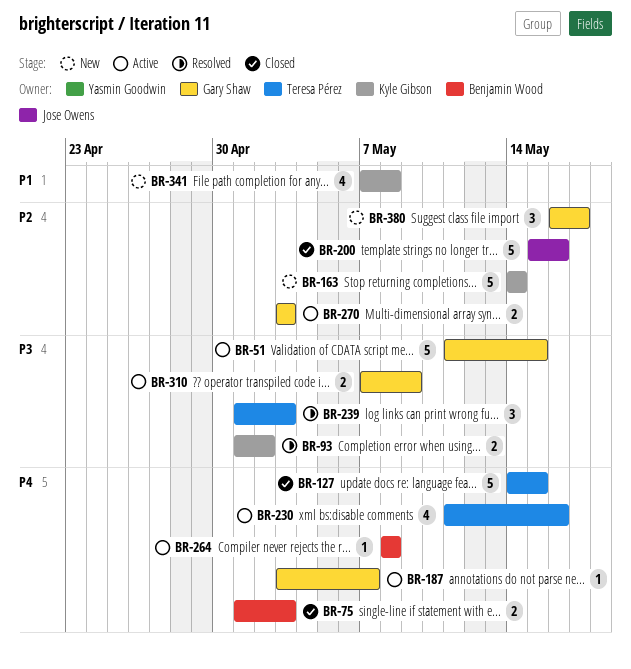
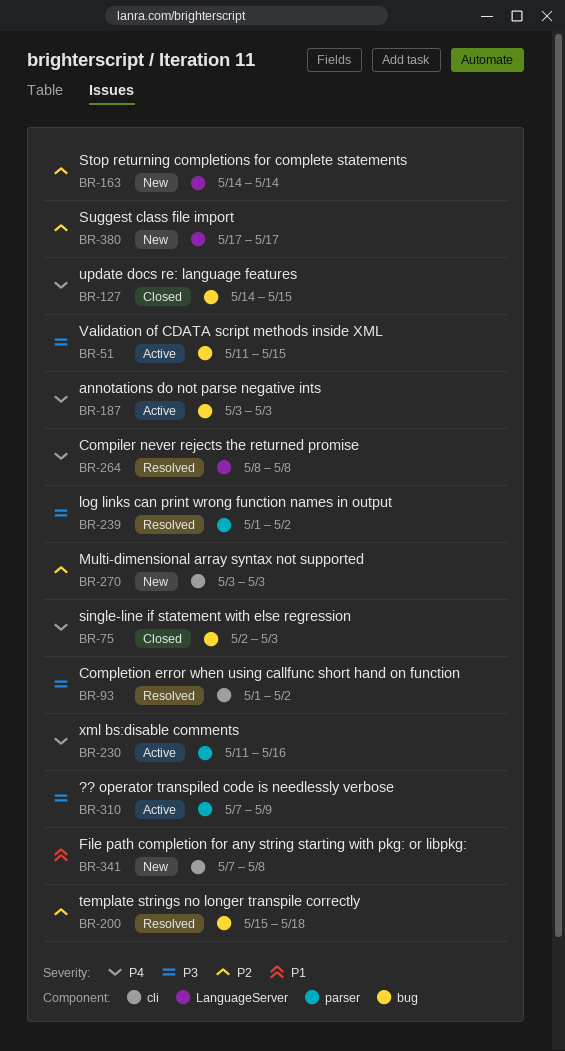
BR-75, start: May 1 -> May 2
BR-187, due: May 7 -> May 3
BR-200, status: Closed -> Resolved
BR-200, due: May 16 -> May 18
BR-239, due: May 3 -> May 2
BR-264, status: Active -> Resolved
BR-270, status: Active -> New
BR-380, start: May 16 -> May 17

